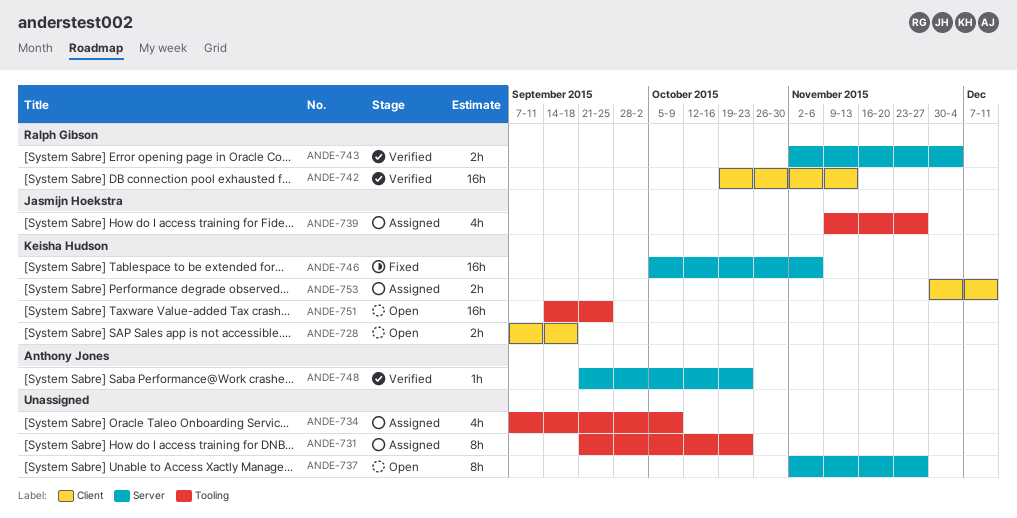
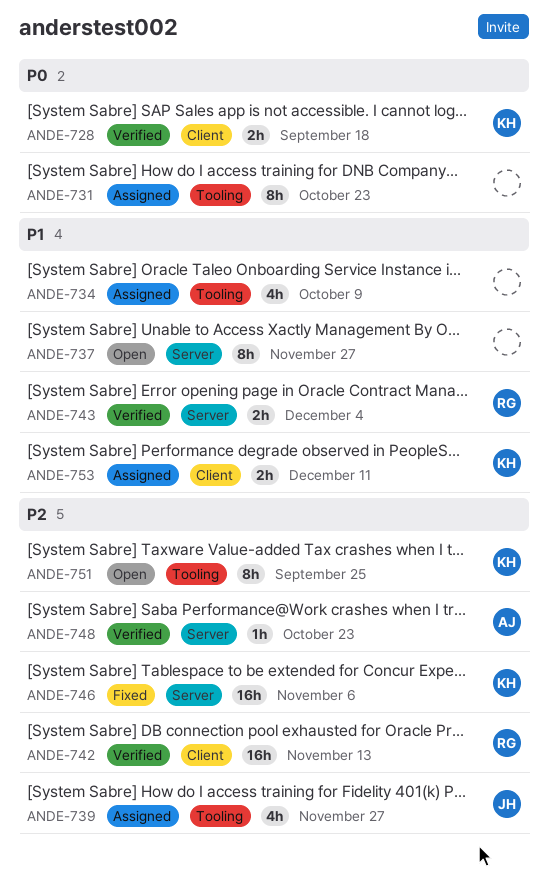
ANDE-728, status: Open -> Verified
ANDE-751, estimate: 16h -> 8h

